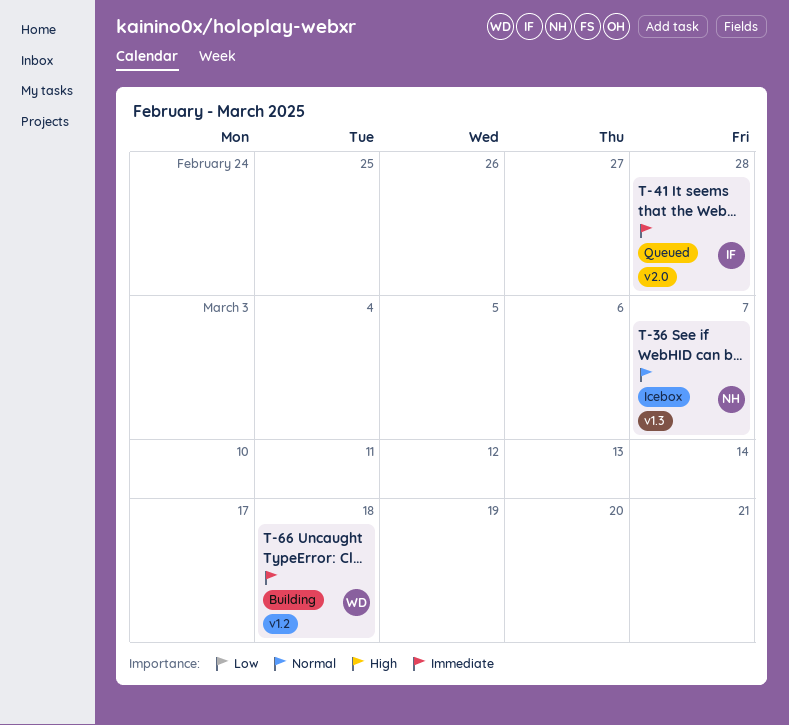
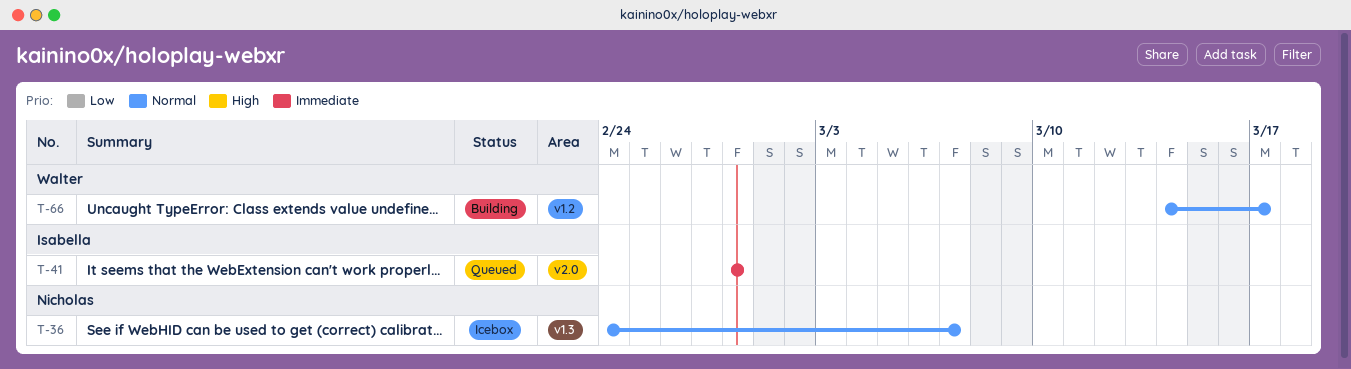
T-66, priority: Immediate -> Normal
T-66, due: Mar 18 -> Mar 17

